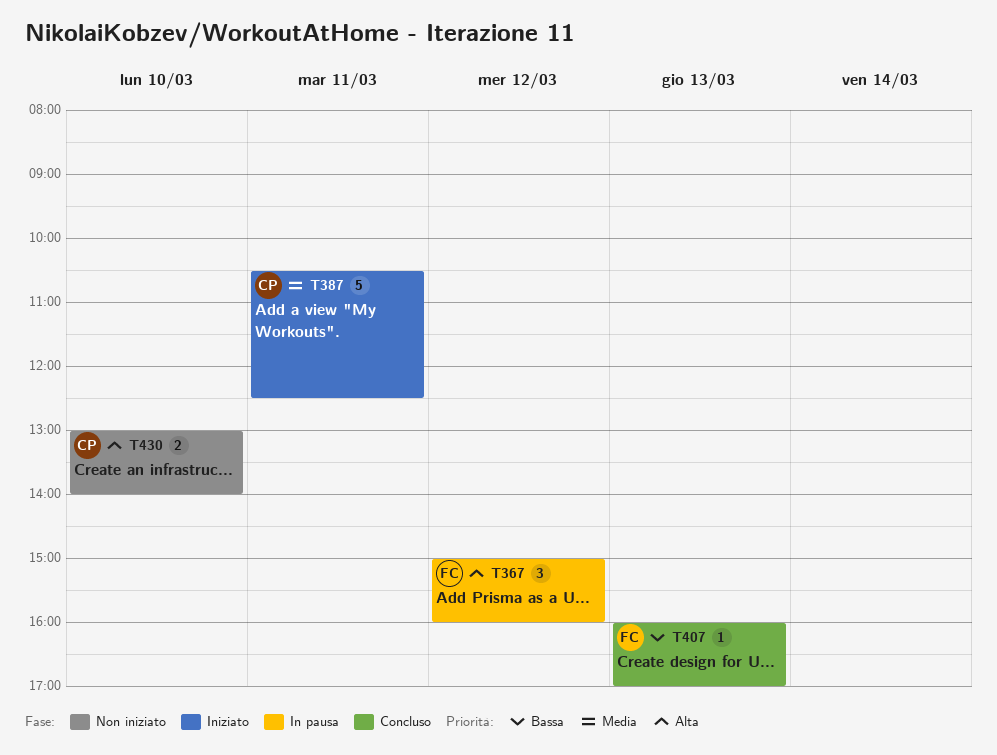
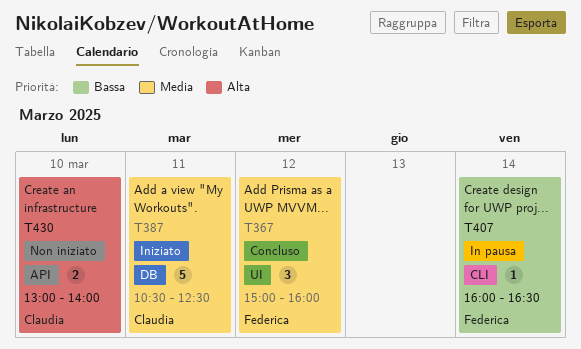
T367, status: In pausa -> Concluso
T367, priority: Alta -> Media
T407, status: Concluso -> In pausa
T407, day: Mar 13 -> Mar 14
T407, ends: 17:00 -> 16:30

